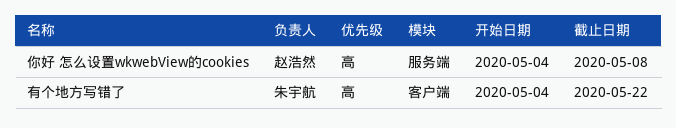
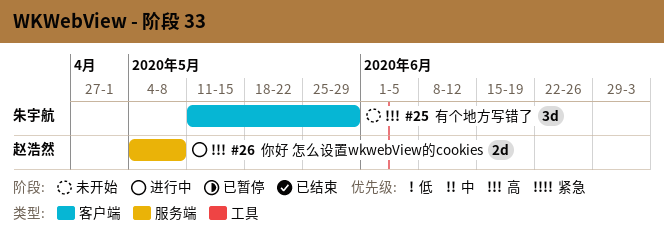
有个地方写错了, start: May 4 -> May 11
有个地方写错了, due: May 22 -> May 29

